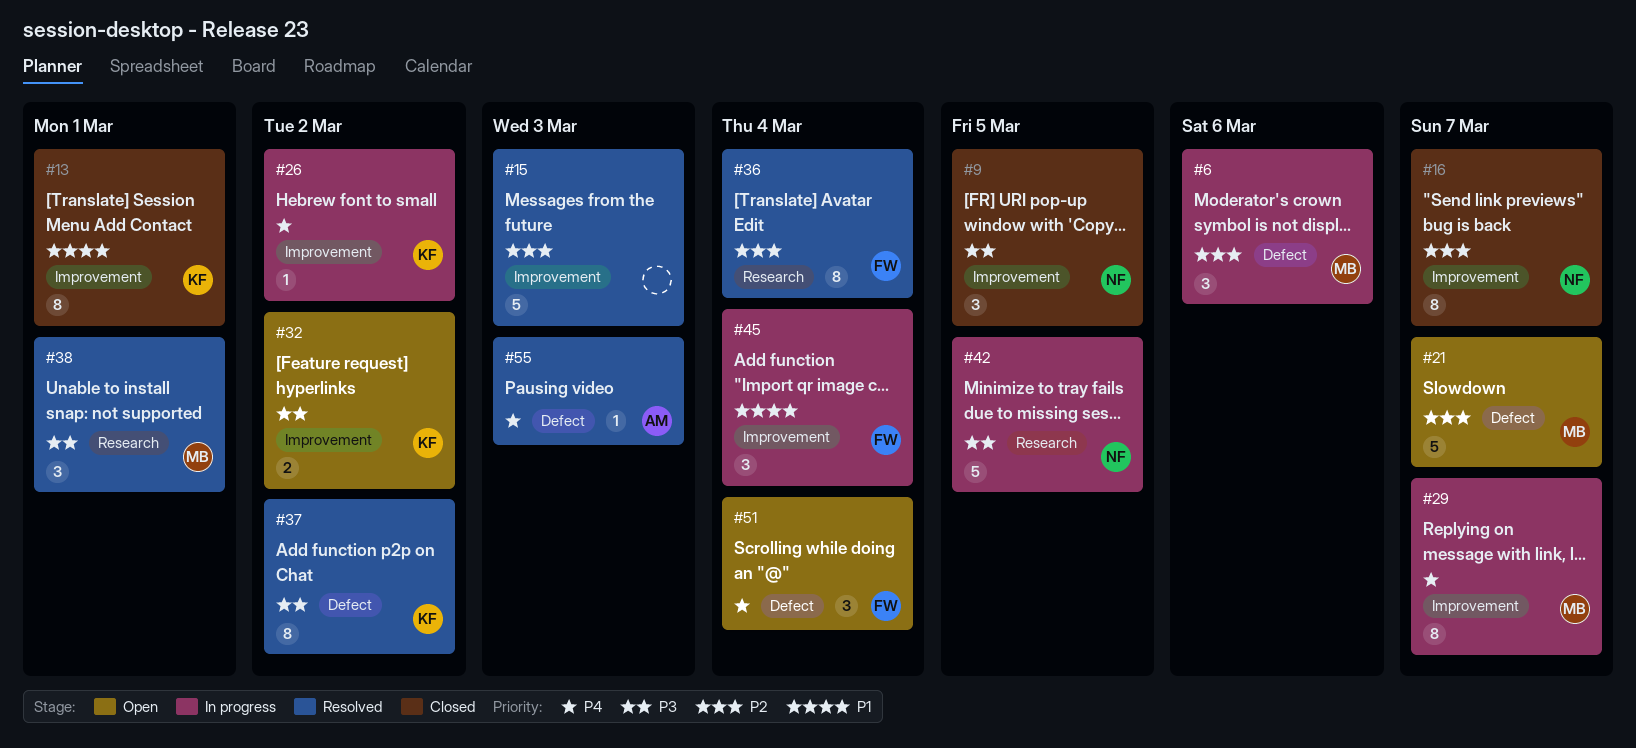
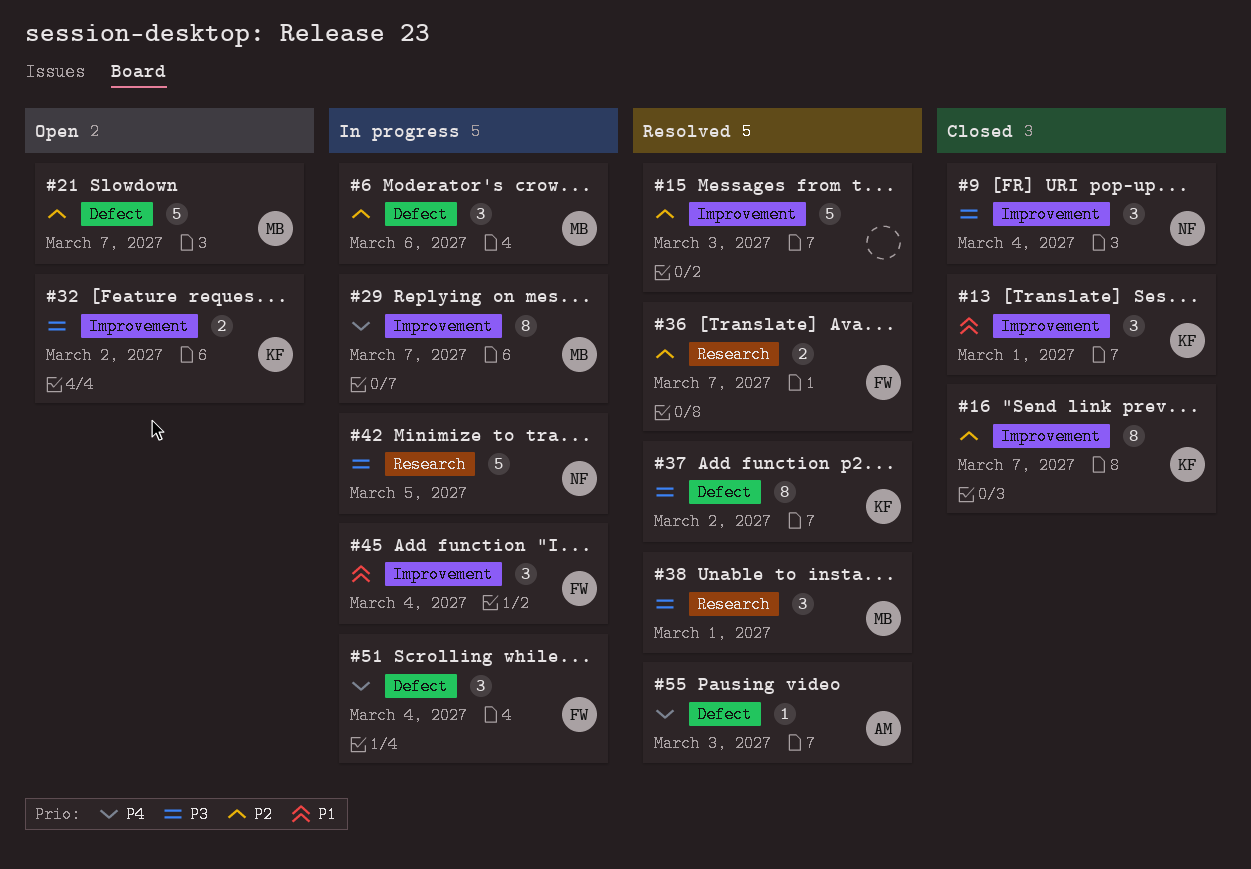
#9, due: Mar 5 -> Mar 4
#13, estimate: 8 -> 3
#16, owner: NF -> KF
#26: present -> none
#36, estimate: 8 -> 2
#36, due: Mar 4 -> Mar 7
#51, status: Open -> In progress

